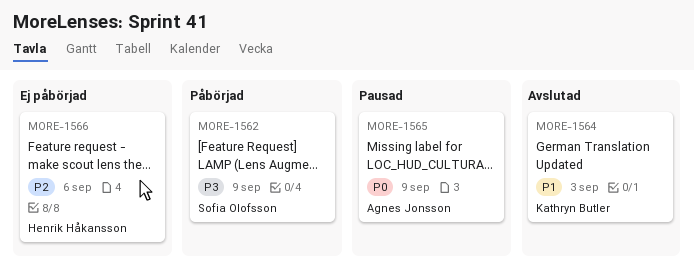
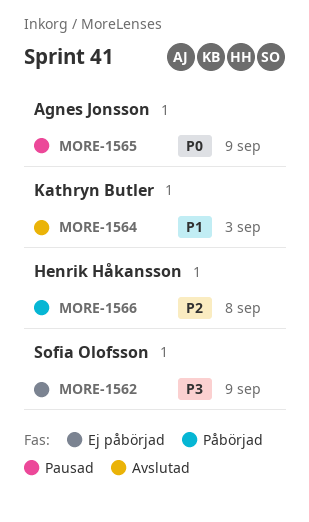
MORE-1562, status: Påbörjad -> Ej påbörjad
MORE-1566, status: Ej påbörjad -> Påbörjad
MORE-1566, due: Sep 6 -> Sep 8

